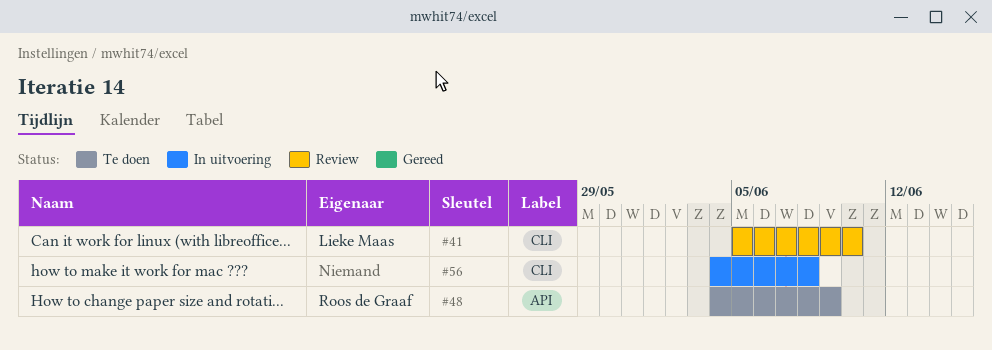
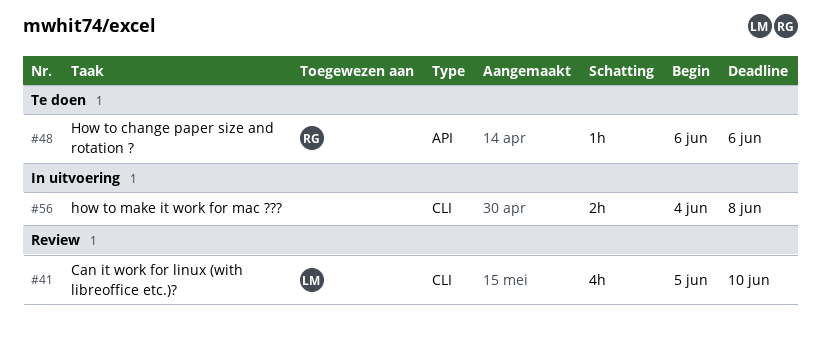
#48, start: Jun 4 -> Jun 6
#48, due: Jun 9 -> Jun 6

